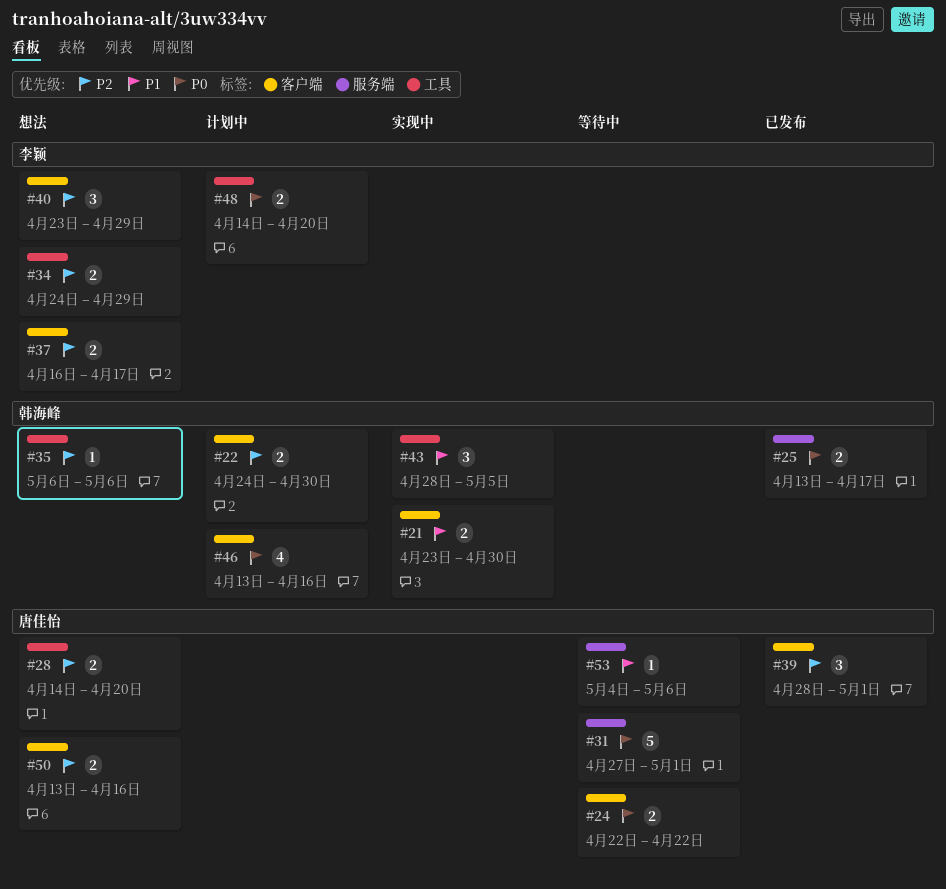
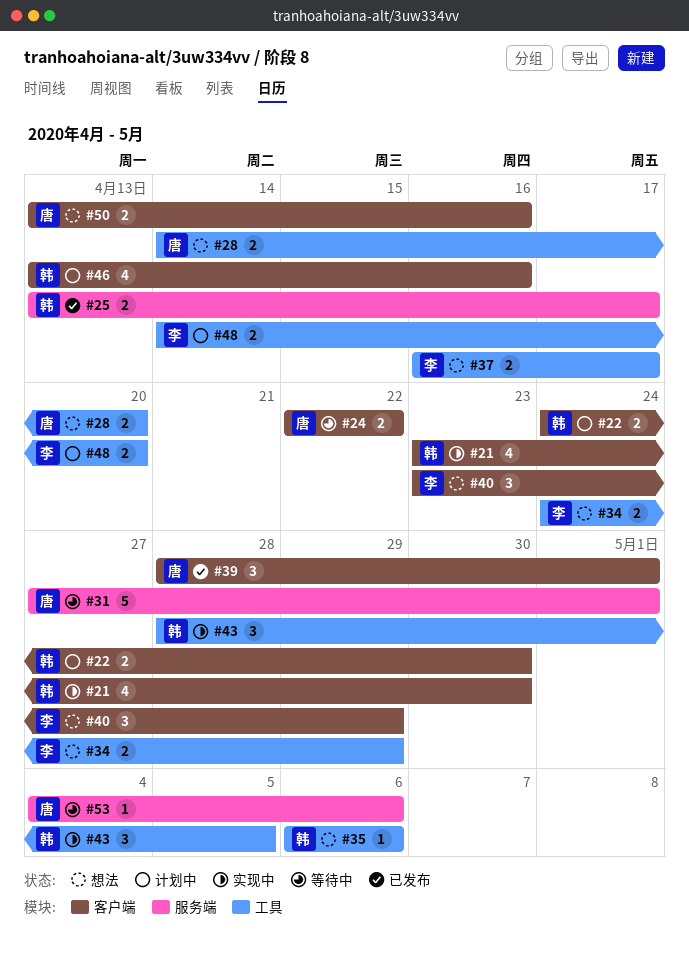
#21, estimate: 2 -> 4
#37, label: 客户端 -> 工具

